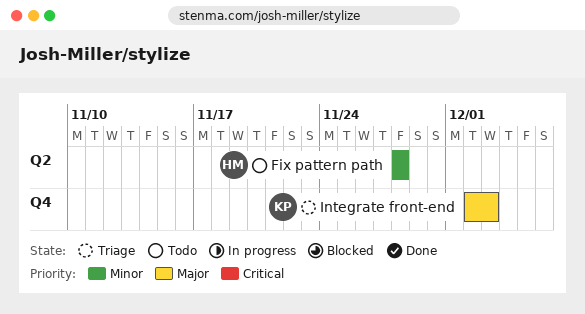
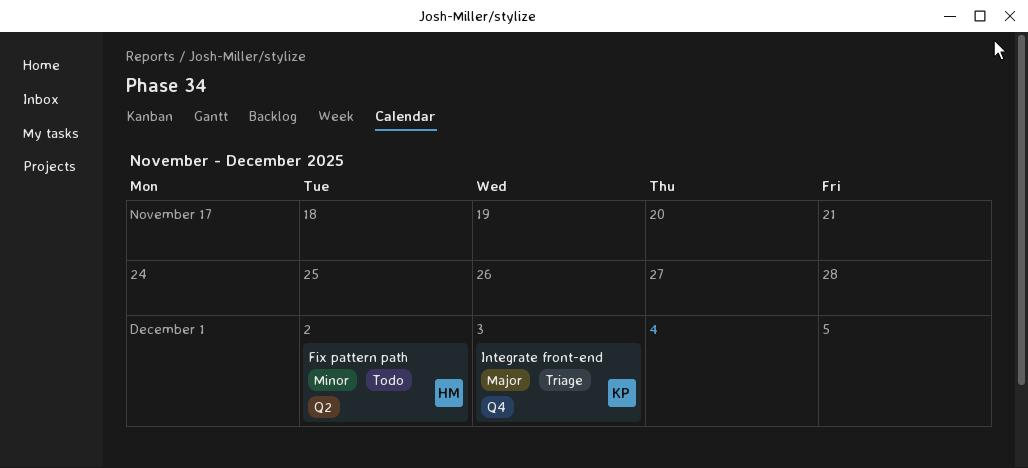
Fix pattern path, due: Nov 28 -> Dec 2

